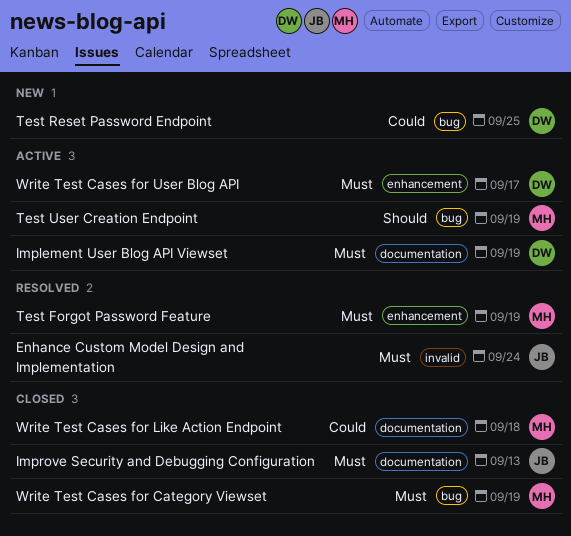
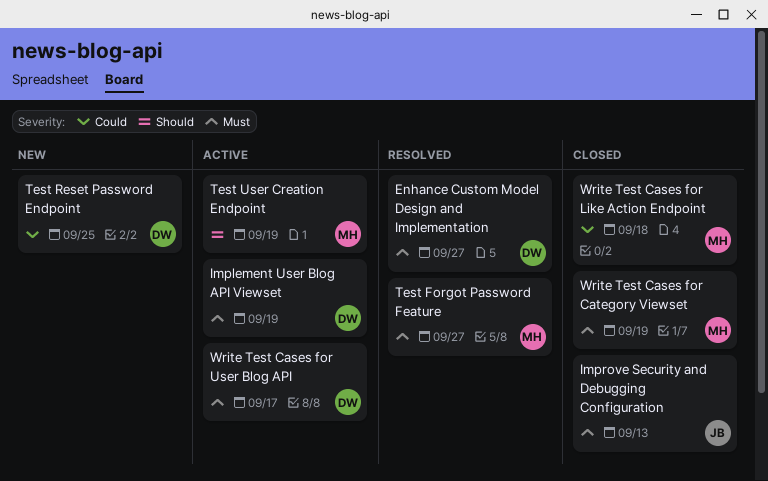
Enhance Custom Model Design and Implementation, owner: JB -> DW
Enhance Custom Model Design and Implementation, due: Sep 24 -> Sep 27
Test Forgot Password Feature, due: Sep 19 -> Sep 27

